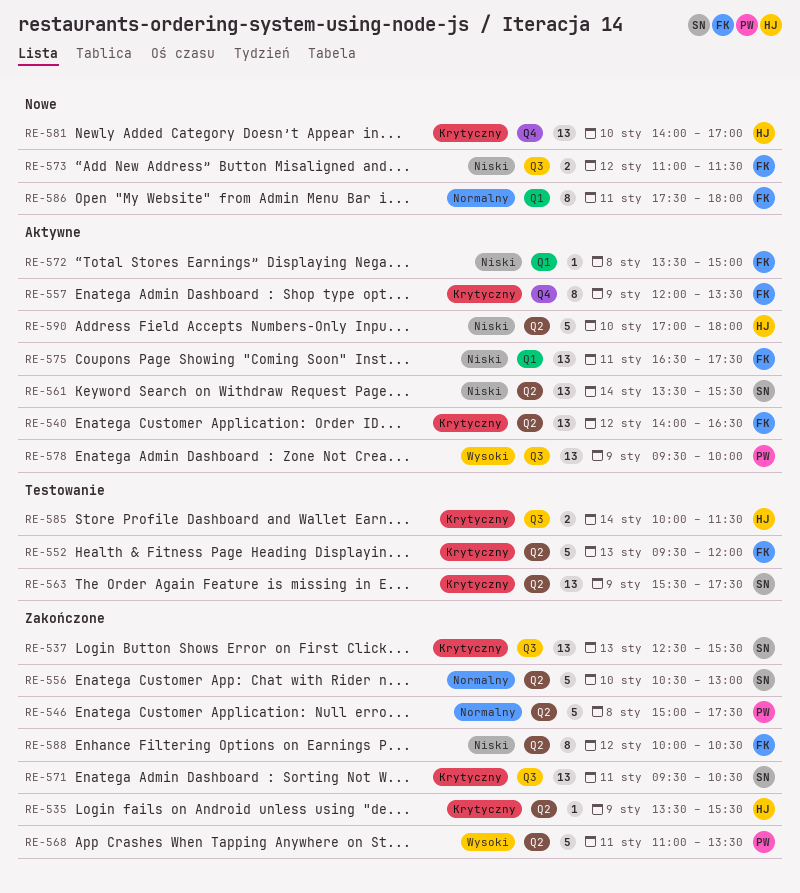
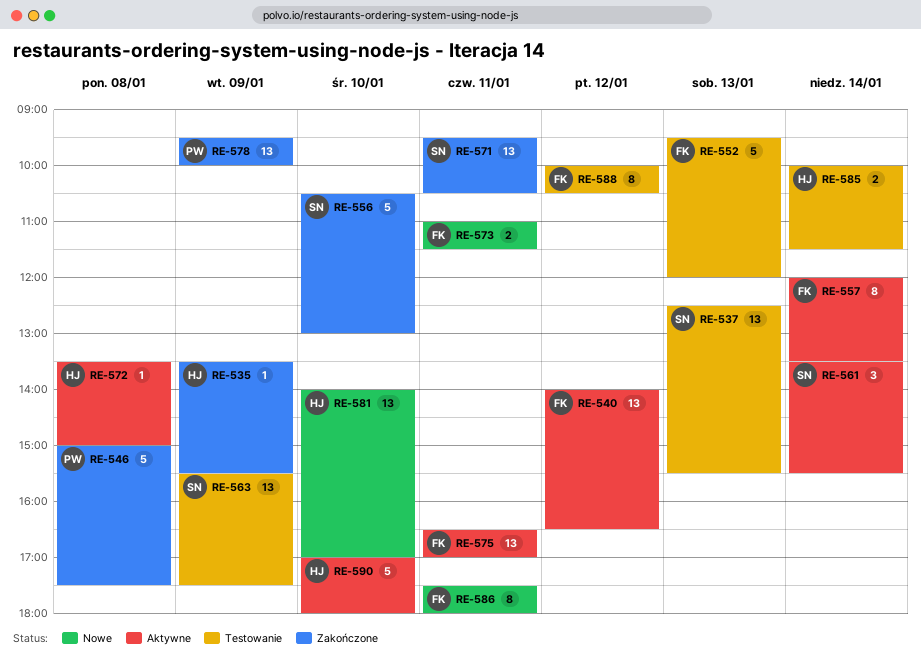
RE-537, status: Zakończone -> Testowanie
RE-557, day: Jan 9 -> Jan 14
RE-561, estimate: 13 -> 3
RE-568: present -> none
RE-572, owner: FK -> HJ
RE-573, day: Jan 12 -> Jan 11
RE-575, ends: 17:30 -> 17:00
RE-578, status: Aktywne -> Zakończone
RE-588, status: Zakończone -> Testowanie

